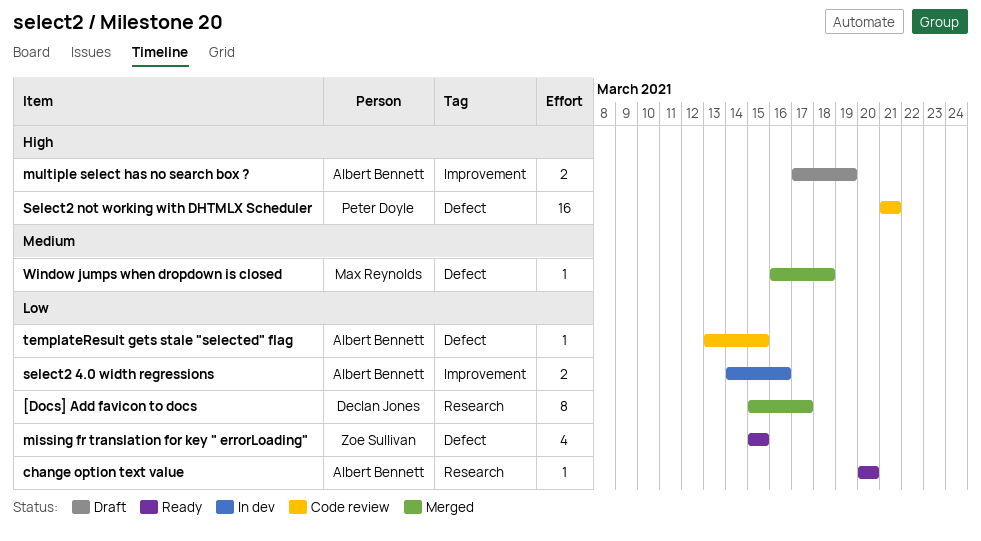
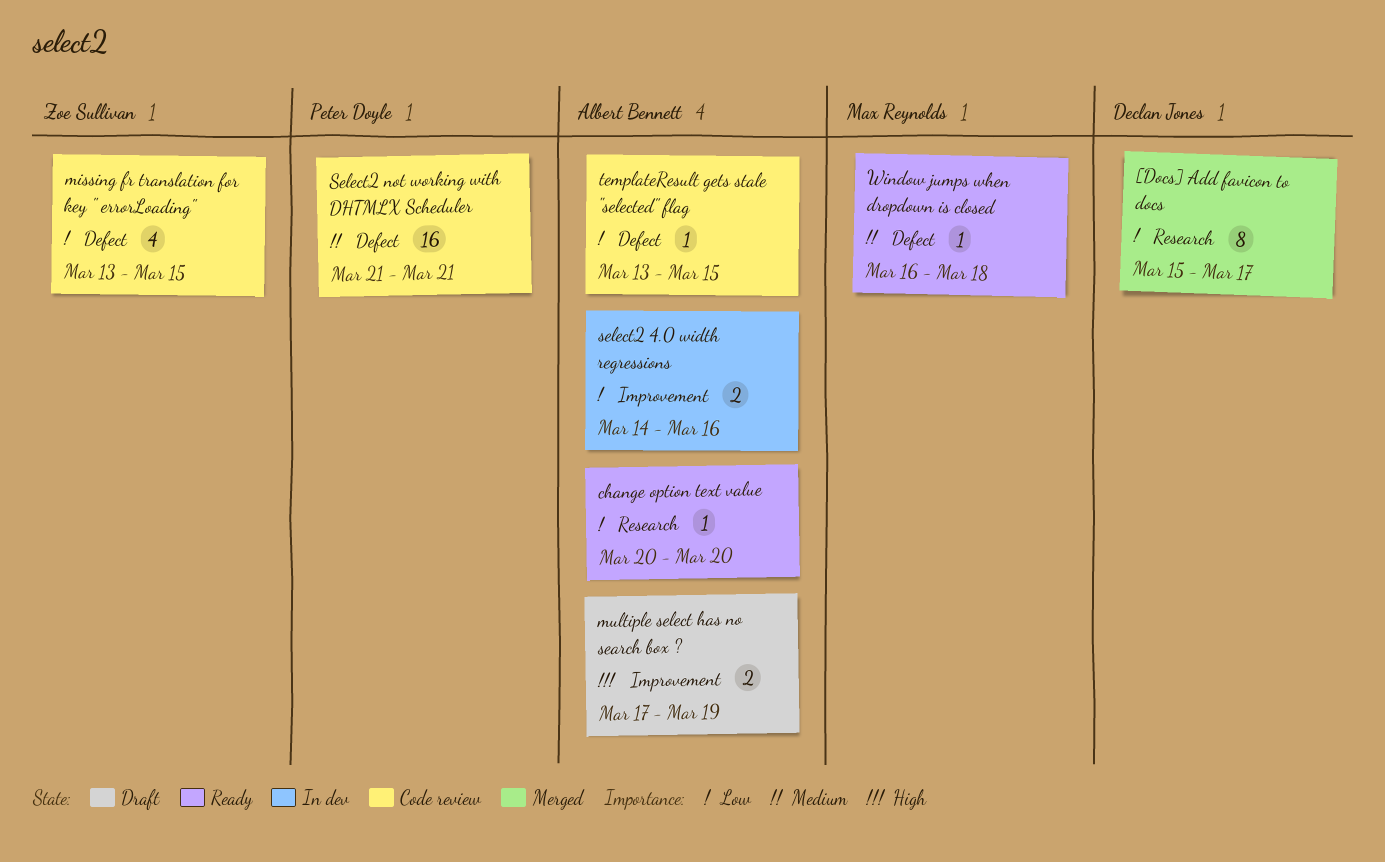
missing fr translation for key " errorLoading", status: Ready -> Code review
missing fr translation for key " errorLoading", start: Mar 15 -> Mar 13
Select2 not working with DHTMLX Scheduler, priority: High -> Medium
Window jumps when dropdown is closed, status: Merged -> Ready

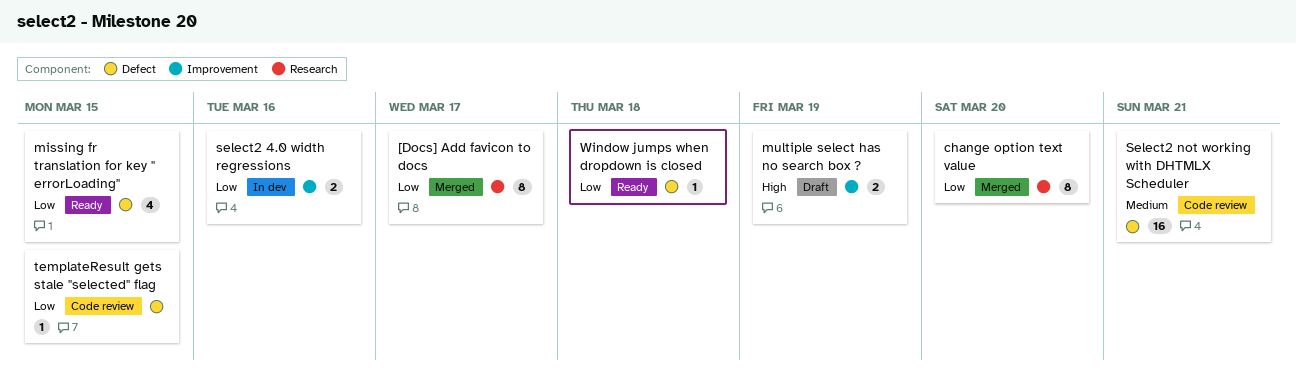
change option text value, status: Ready -> Merged
change option text value, estimate: 1 -> 8
missing fr translation for key " errorLoading", status: Code review -> Ready
Window jumps when dropdown is closed, priority: Medium -> Low

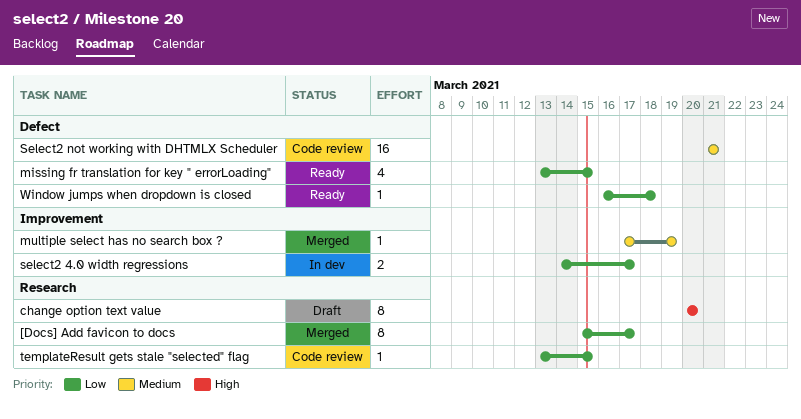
change option text value, status: Merged -> Draft
change option text value, priority: Low -> High
multiple select has no search box ?, status: Draft -> Merged
multiple select has no search box ?, priority: High -> Medium
multiple select has no search box ?, estimate: 2 -> 1
select2 4.0 width regressions, due: Mar 16 -> Mar 17
templateResult gets stale "selected" flag, label: Defect -> Research

